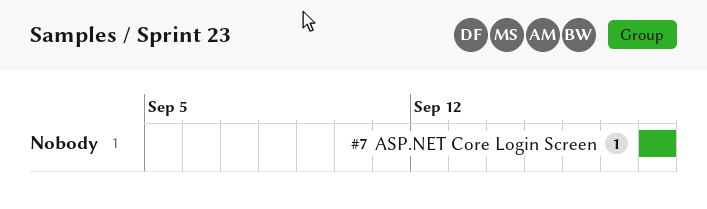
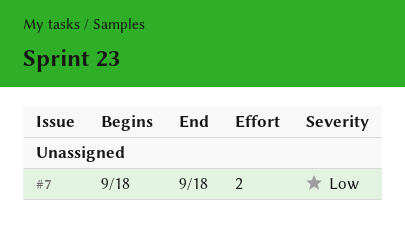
#7, estimate: 1 -> 2

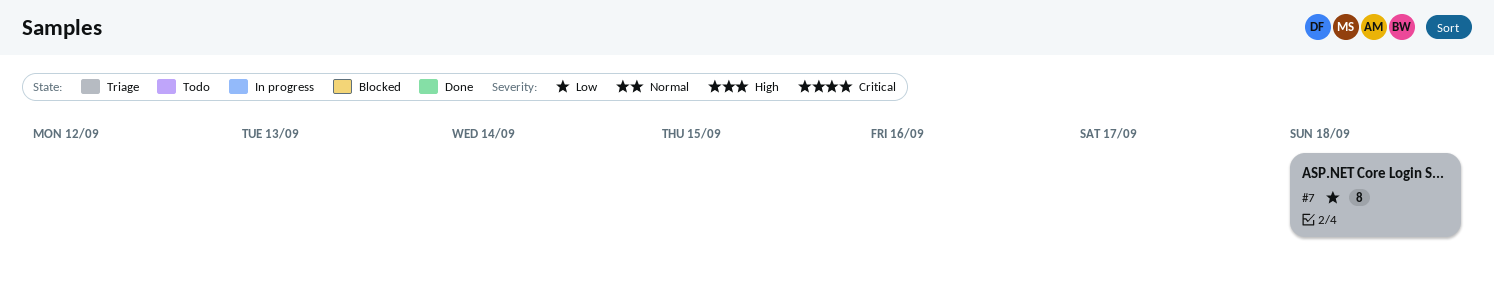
#7, estimate: 2 -> 8

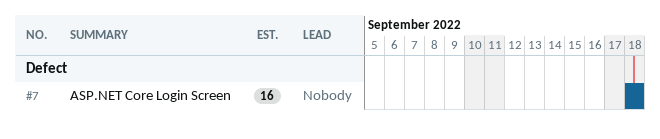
#7, estimate: 8 -> 16

